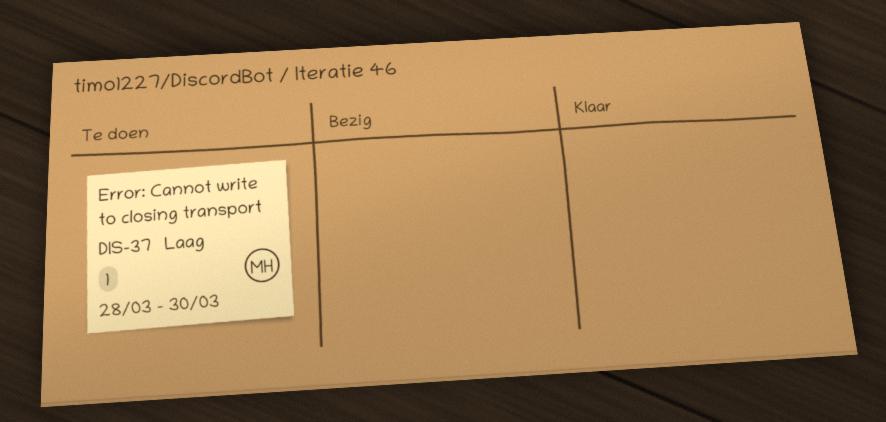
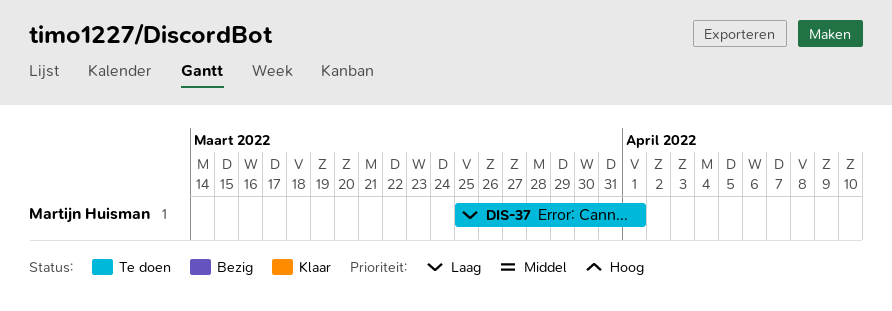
DIS-37, start: Mar 28 -> Mar 25
DIS-37, due: Mar 30 -> Apr 1

